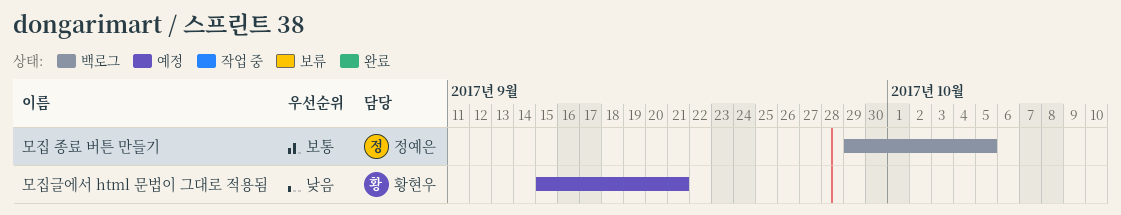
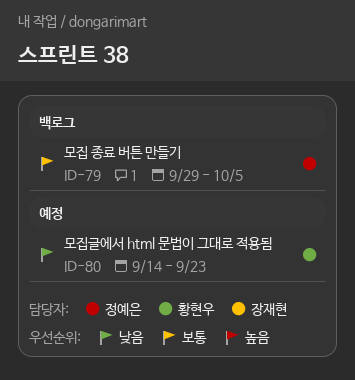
모집글에서 html 문법이 그대로 적용됨, start: Sep 15 -> Sep 14
모집글에서 html 문법이 그대로 적용됨, due: Sep 21 -> Sep 23

